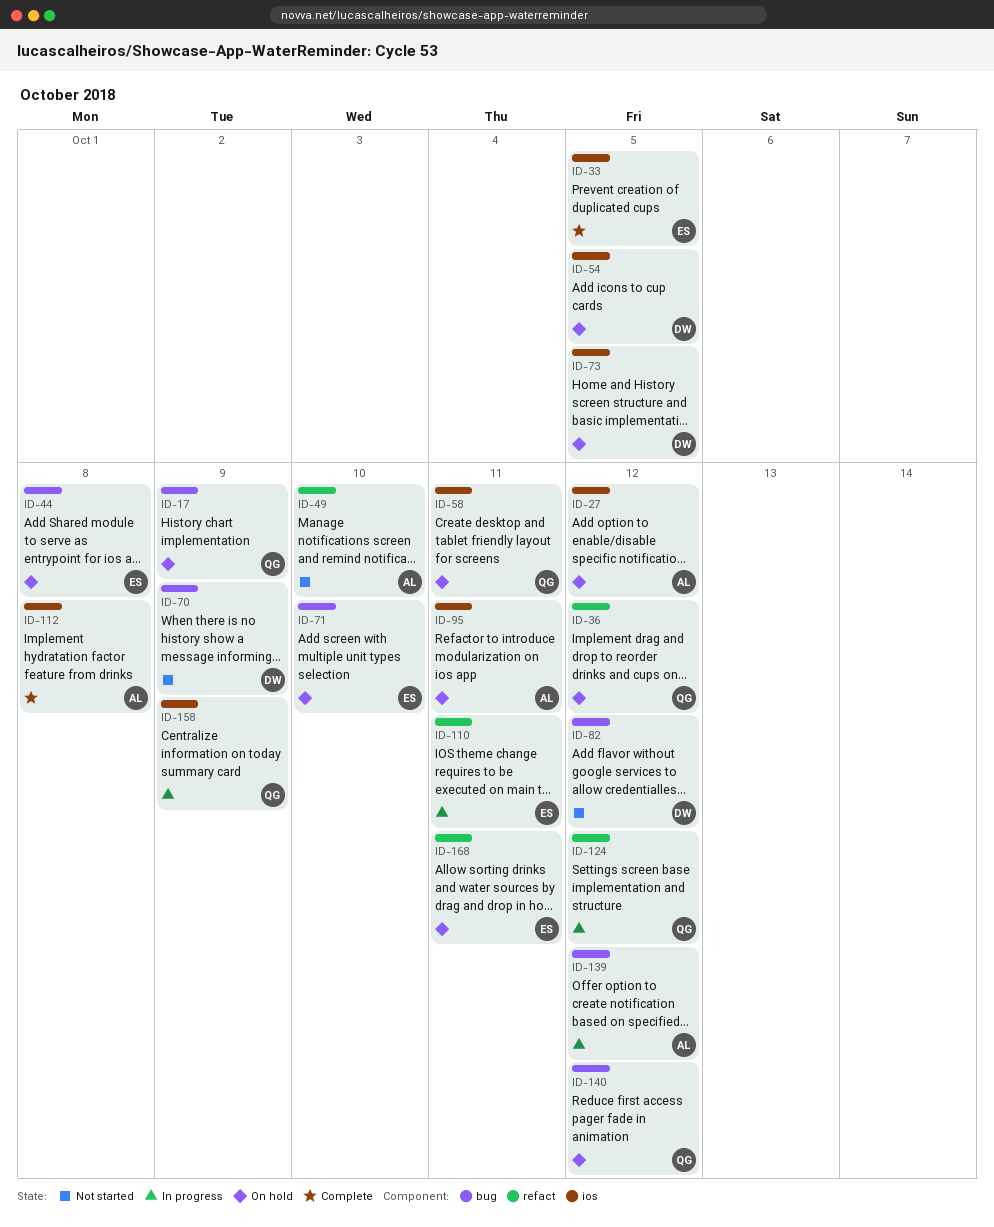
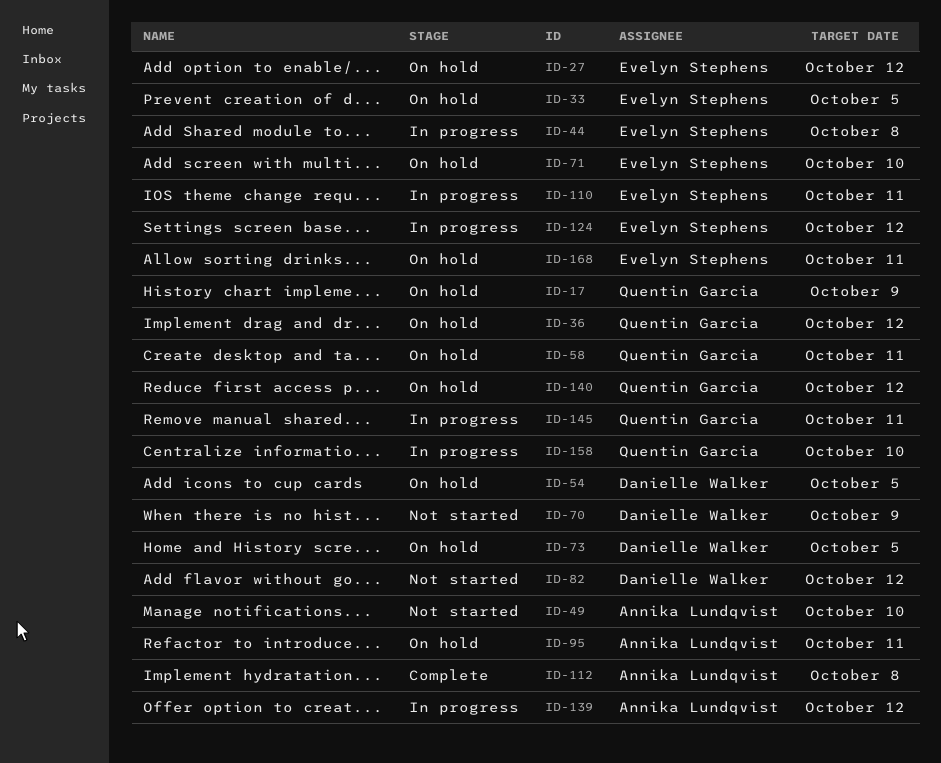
ID-27, owner: Annika Lundqvist -> Evelyn Stephens
ID-33, status: Complete -> On hold
ID-44, status: On hold -> In progress
ID-124, owner: Quentin Garcia -> Evelyn Stephens
ID-145: none -> present
ID-158, due: Oct 9 -> Oct 10

